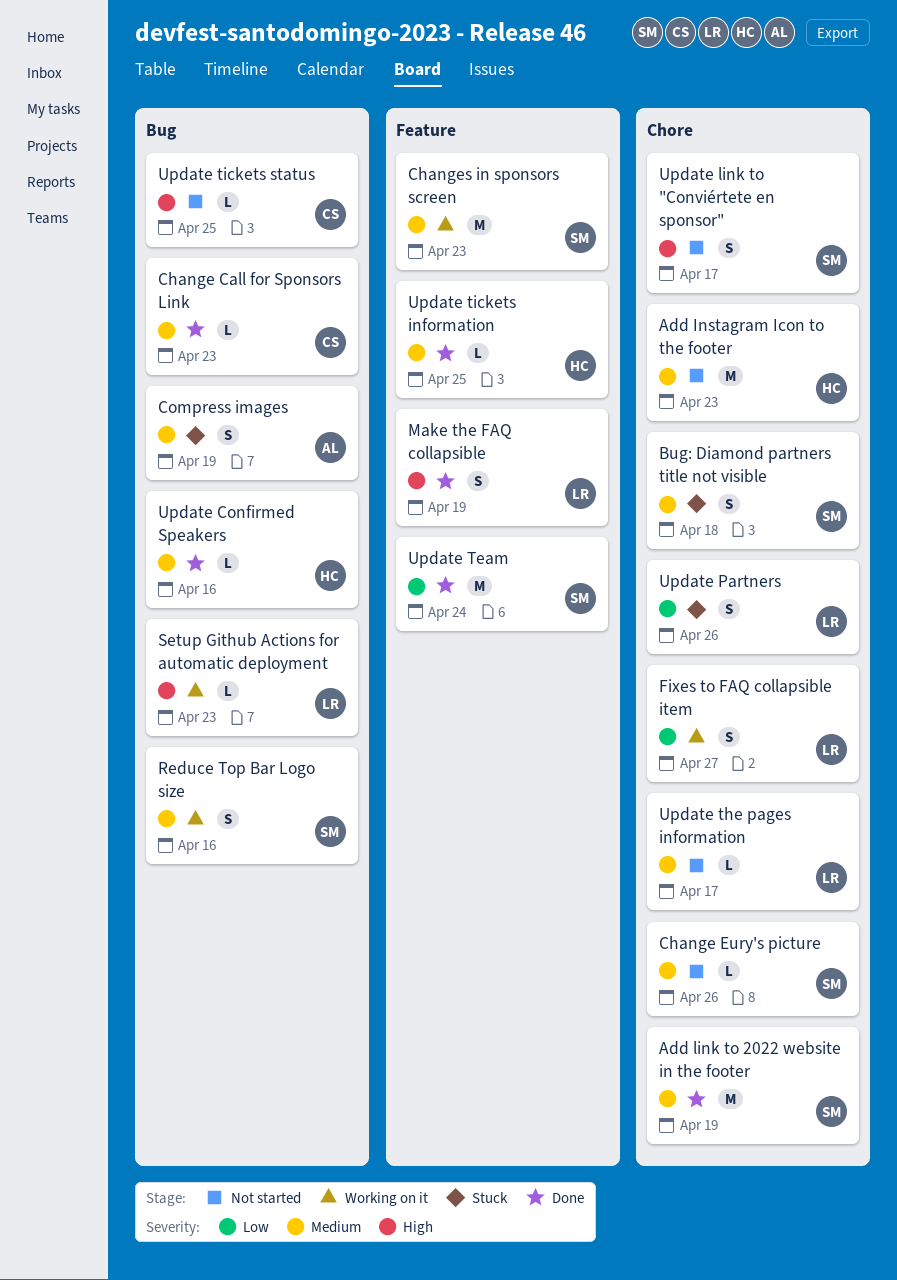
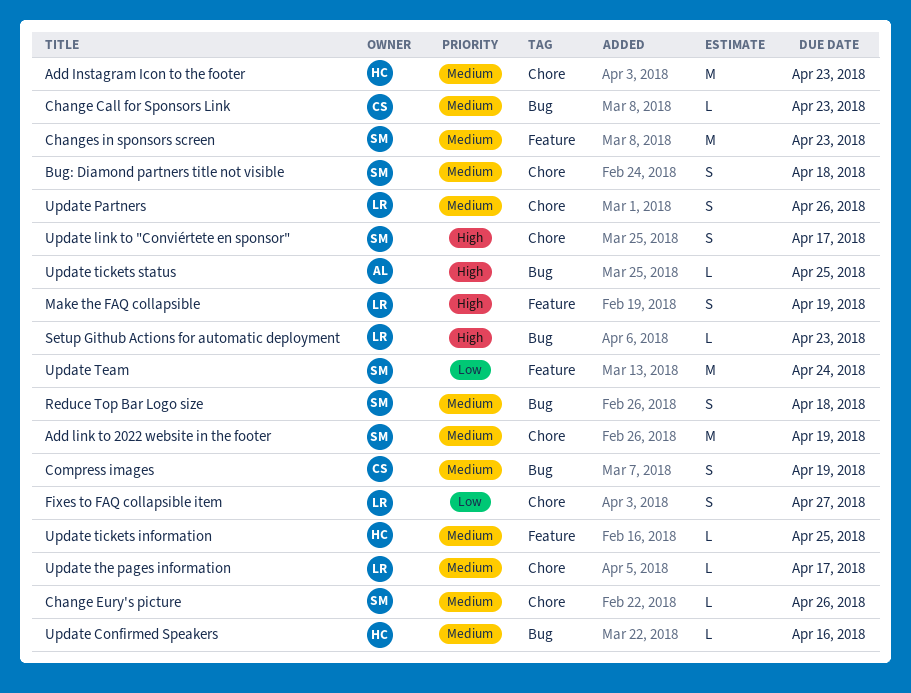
Compress images, owner: AL -> CS
Reduce Top Bar Logo size, due: Apr 16 -> Apr 18
Update Partners, priority: Low -> Medium
Update tickets status, owner: CS -> AL

